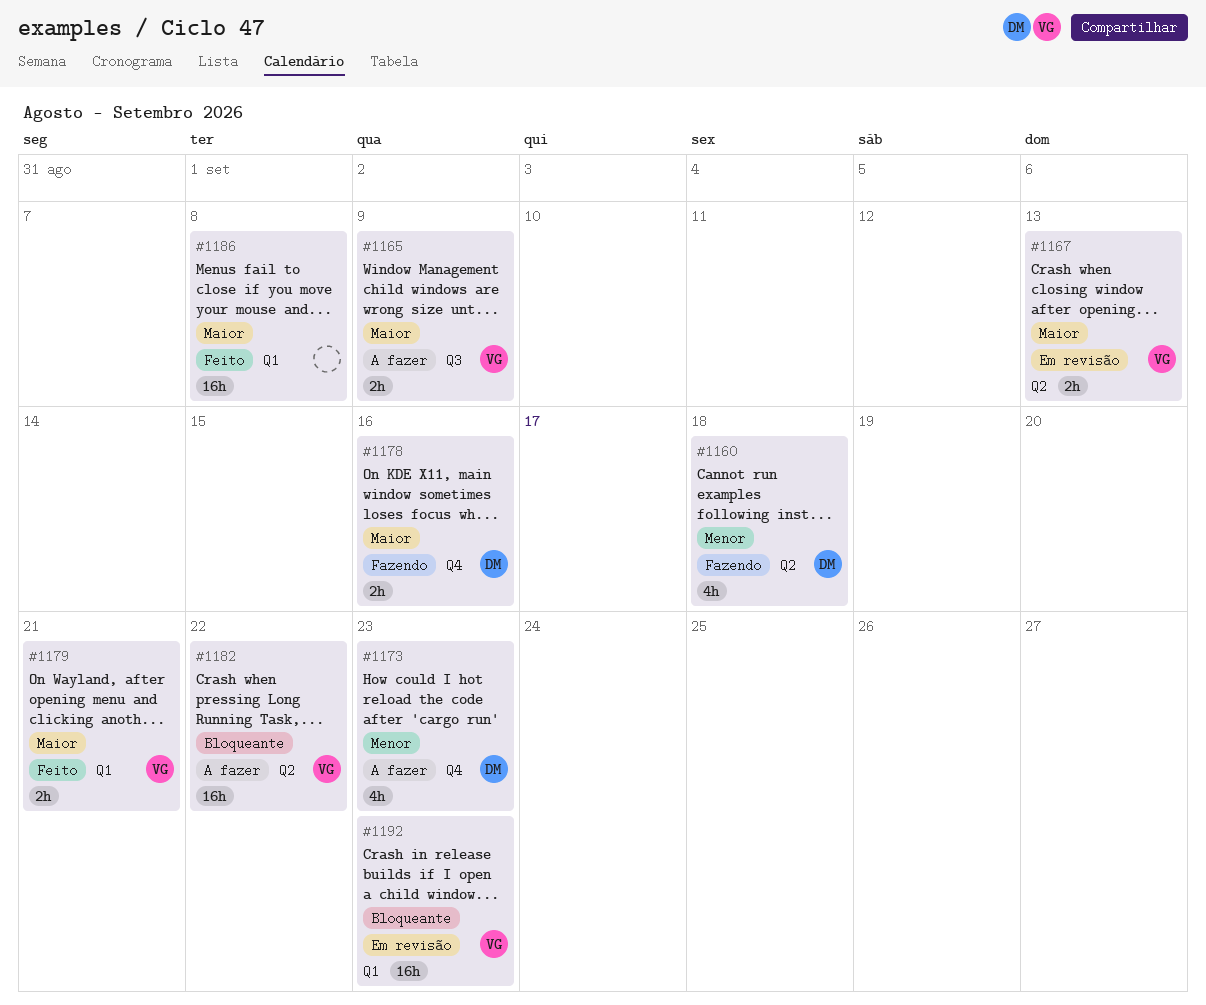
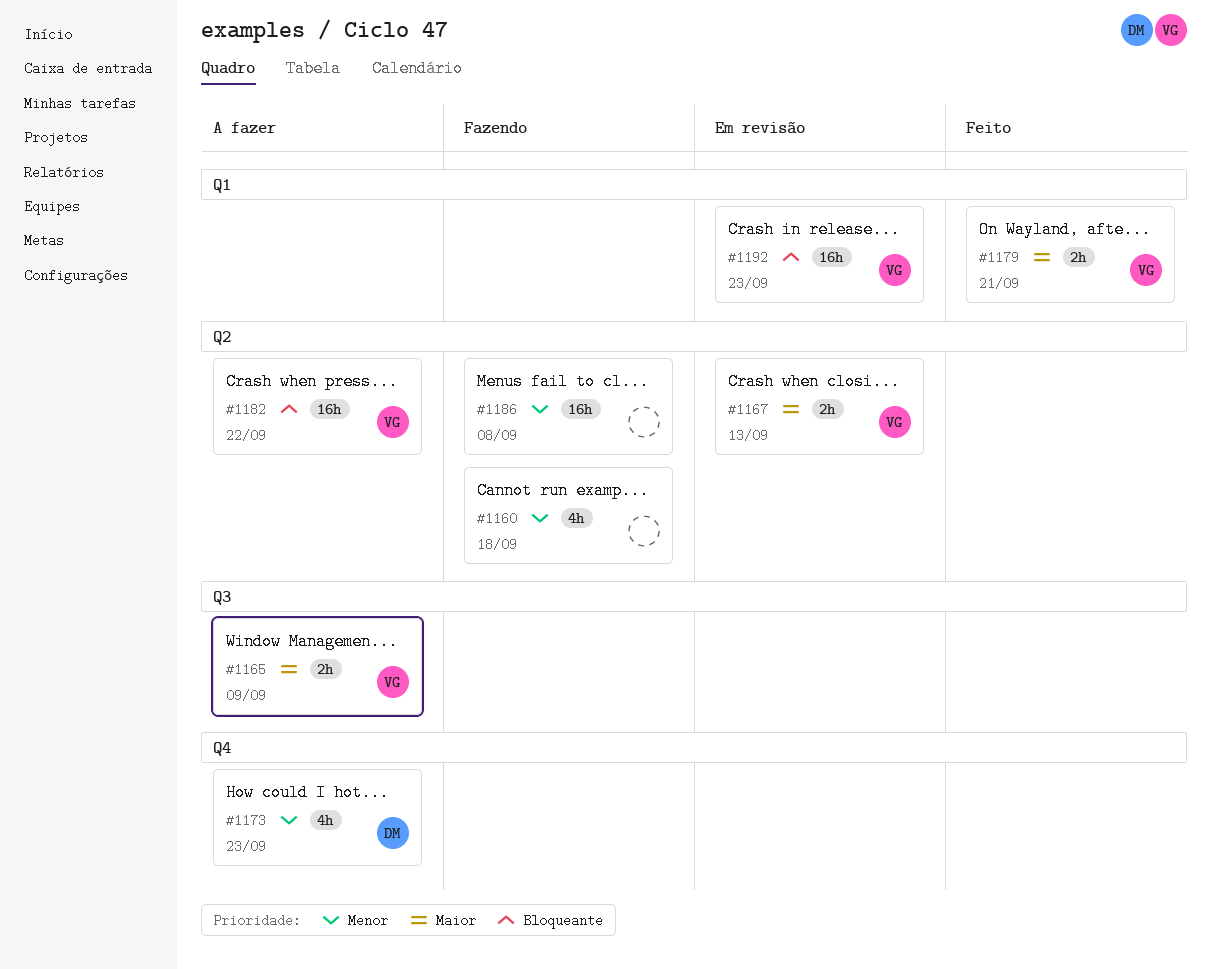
#1160, owner: DM -> none
#1178: present -> none
#1186, status: Feito -> Fazendo
#1186, priority: Maior -> Menor
#1186, label: Q1 -> Q2

